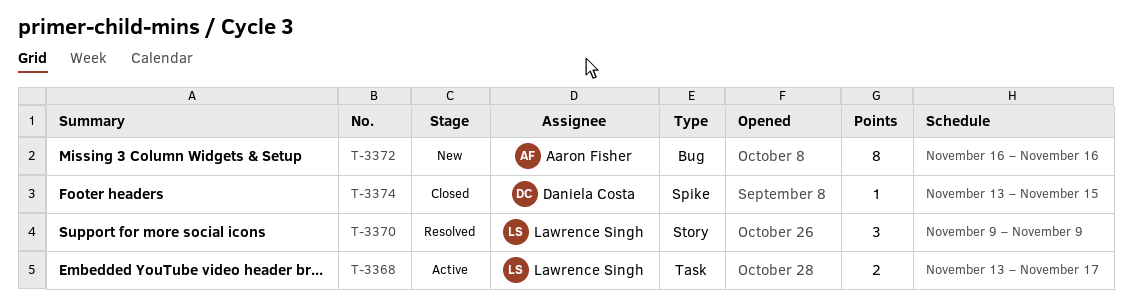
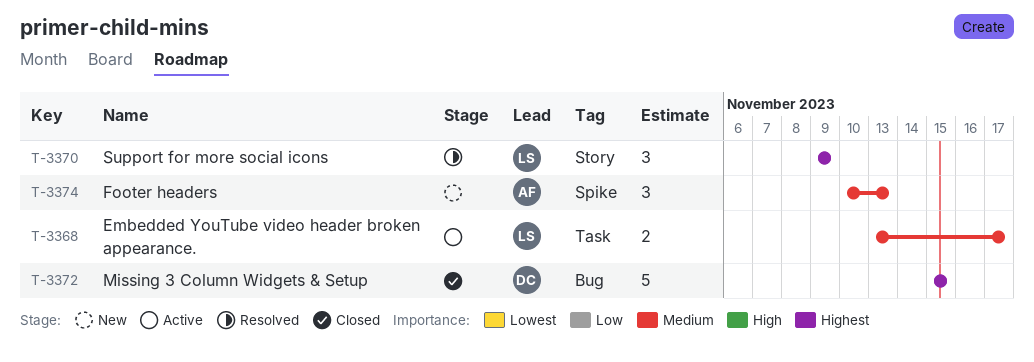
T-3372, status: New -> Closed
T-3372, owner: Aaron Fisher -> Daniela Costa
T-3372, estimate: 8 -> 5
T-3372, start: Nov 16 -> Nov 15
T-3372, due: Nov 16 -> Nov 15
T-3374, status: Closed -> New
T-3374, owner: Daniela Costa -> Aaron Fisher
T-3374, estimate: 1 -> 3
T-3374, start: Nov 13 -> Nov 10
T-3374, due: Nov 15 -> Nov 13

